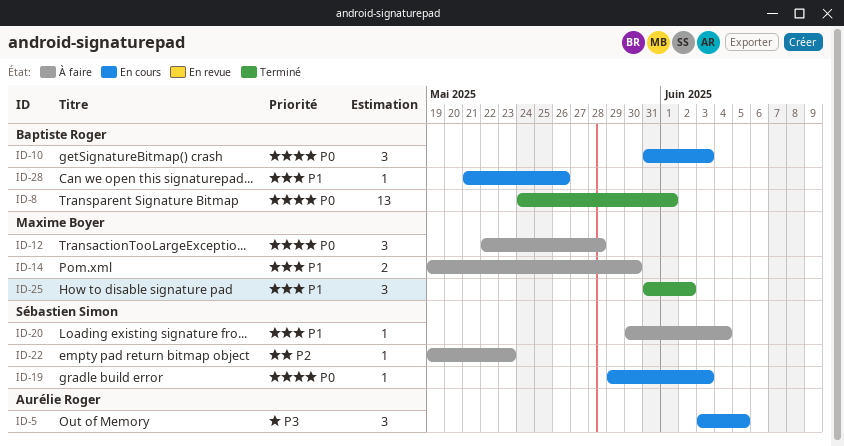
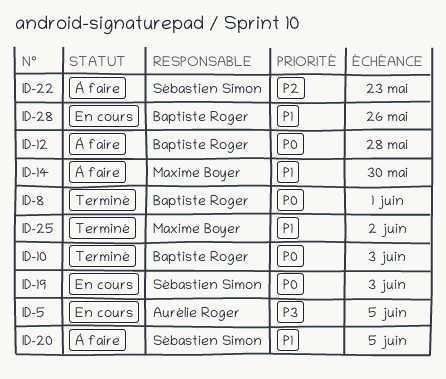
ID-10, status: En cours -> Terminé
ID-12, owner: Maxime Boyer -> Baptiste Roger
ID-20, due: Jun 4 -> Jun 5

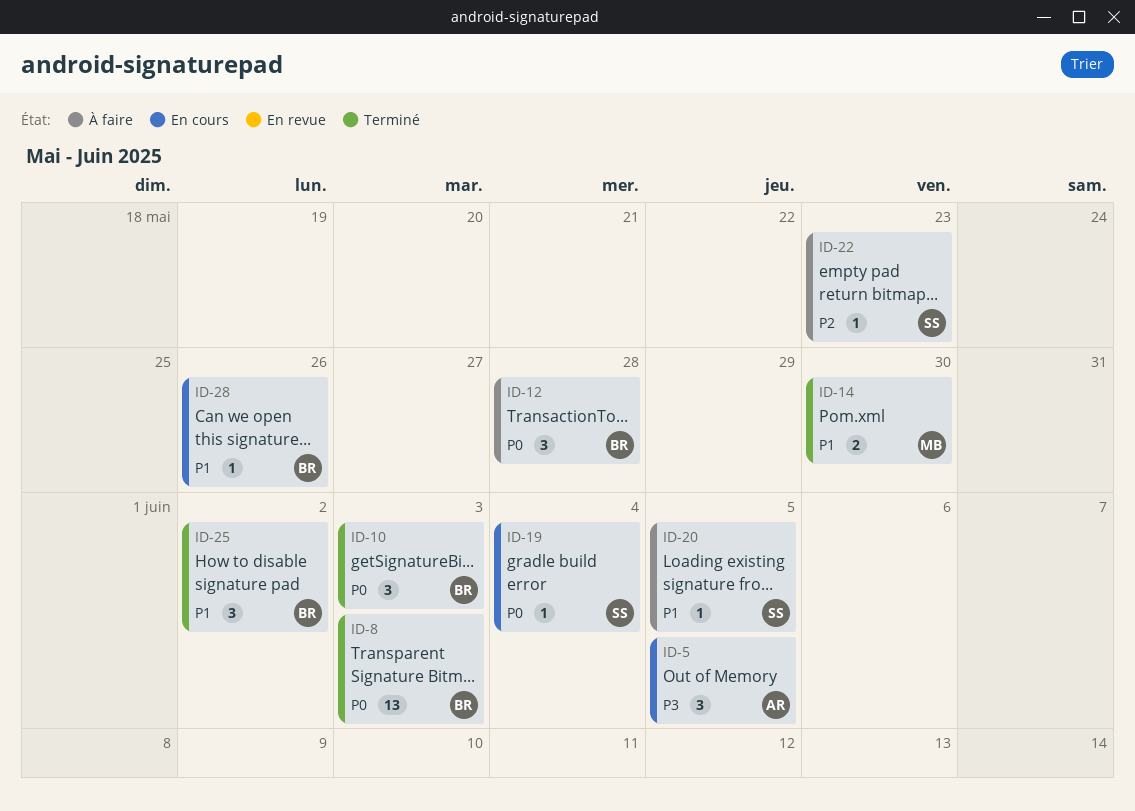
ID-8, due: Jun 1 -> Jun 3
ID-14, status: À faire -> Terminé
ID-19, due: Jun 3 -> Jun 4
ID-25, owner: Maxime Boyer -> Baptiste Roger

